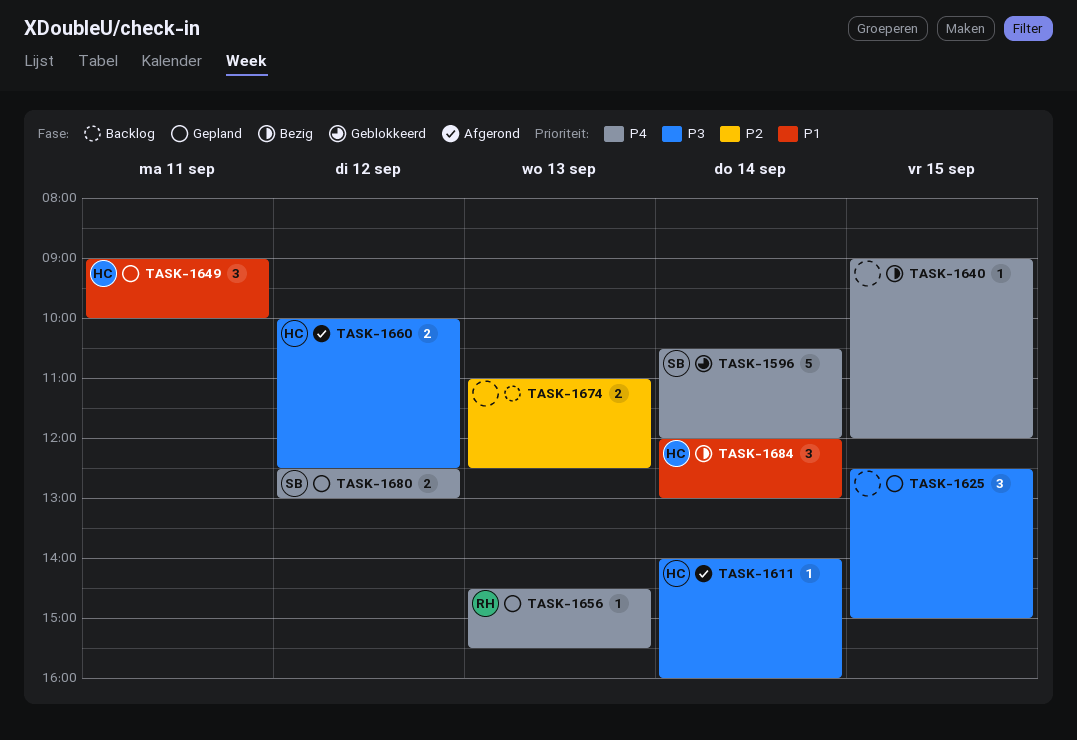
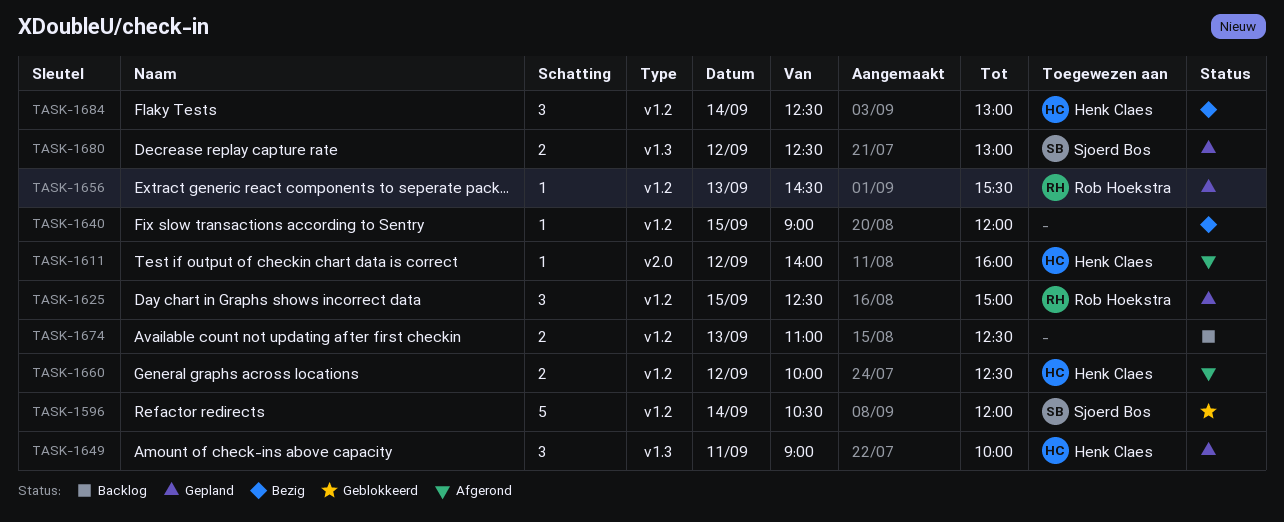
TASK-1611, day: Sep 14 -> Sep 12
TASK-1625, owner: none -> Rob Hoekstra
TASK-1684, begins: 12:00 -> 12:30

